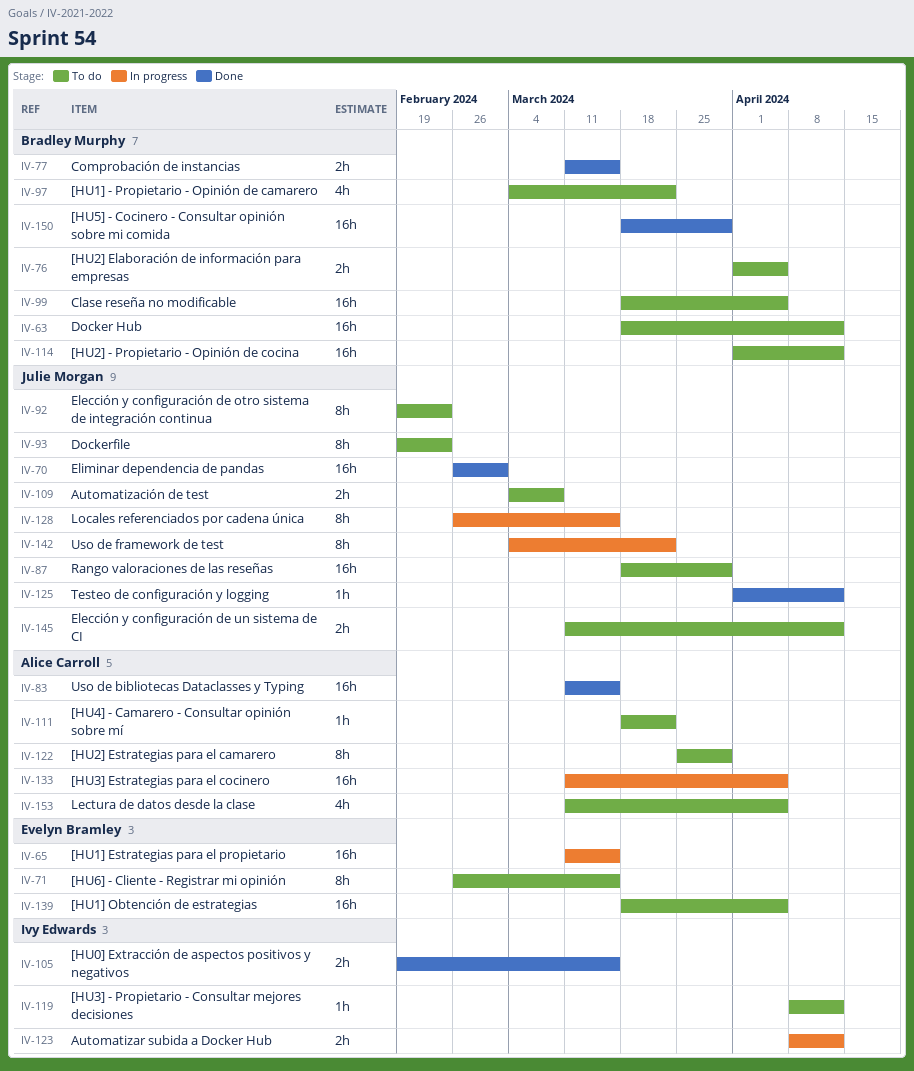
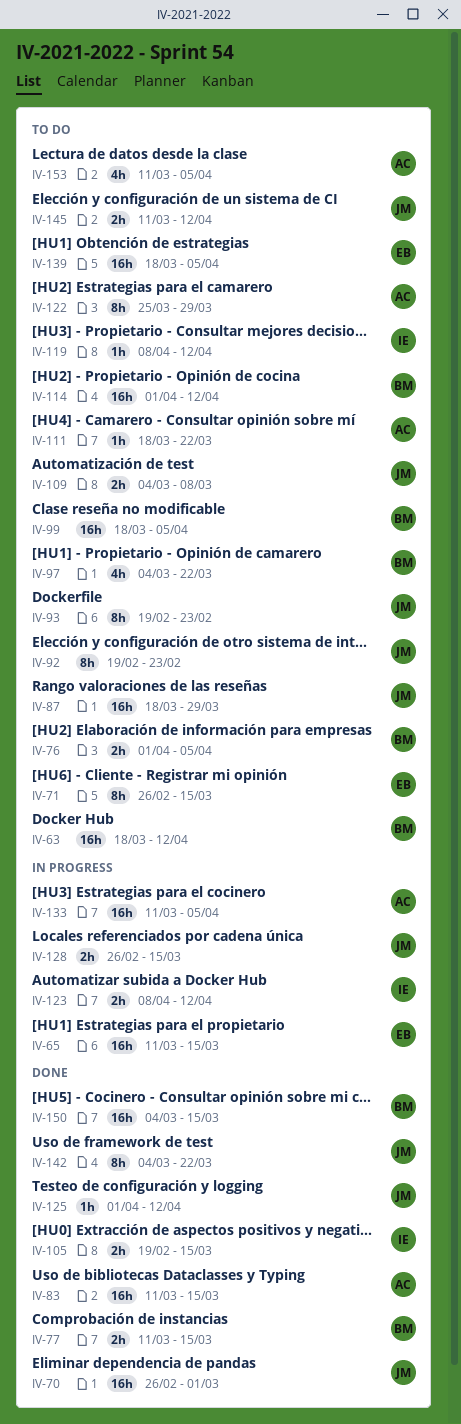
IV-128, estimate: 8h -> 2h
IV-142, status: In progress -> Done
IV-150, start: Mar 18 -> Mar 4
IV-150, due: Mar 29 -> Mar 15

